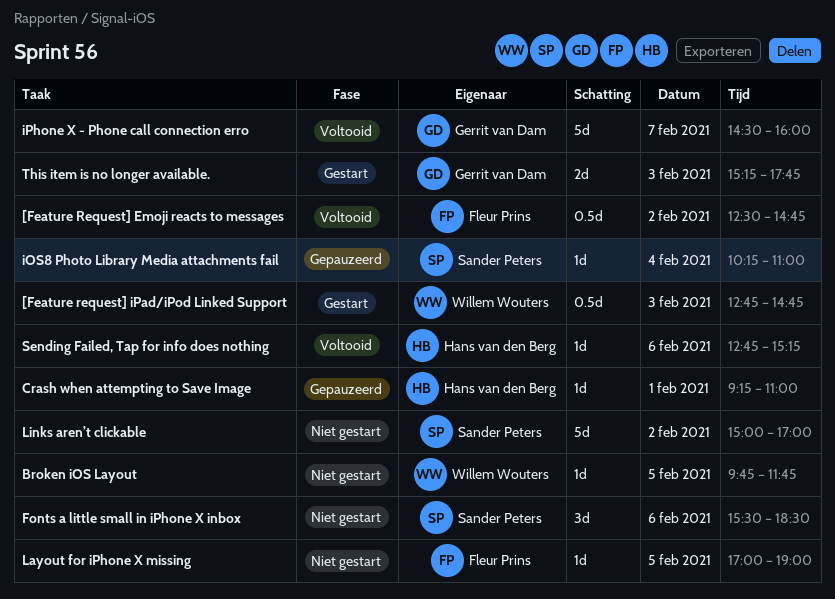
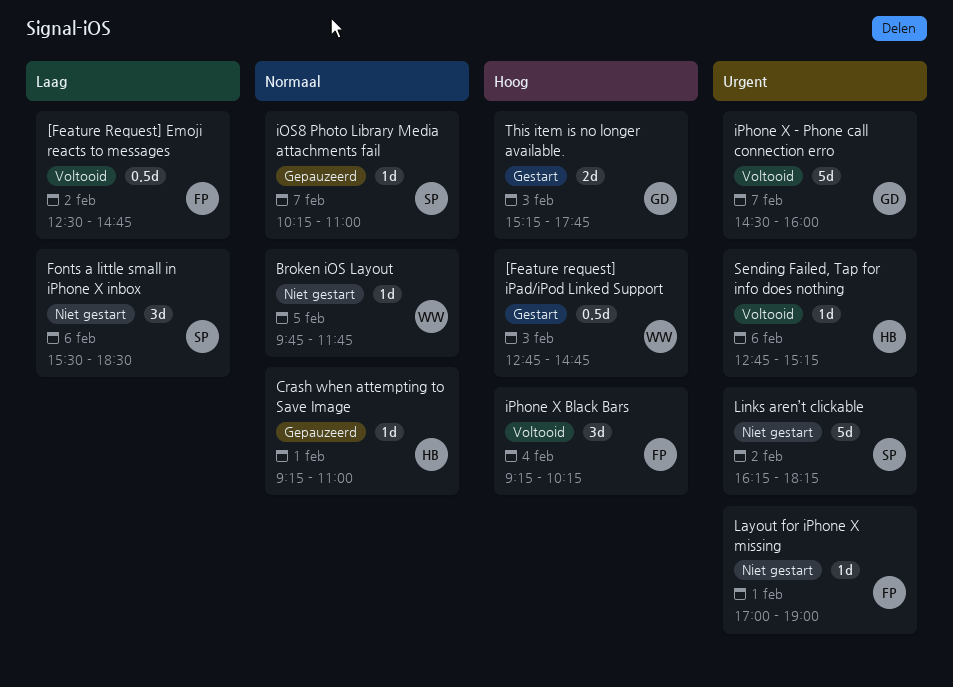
iOS8 Photo Library Media attachments fail, day: Feb 4 -> Feb 7
iPhone X Black Bars: none -> present
Layout for iPhone X missing, day: Feb 5 -> Feb 1
Links aren’t clickable, begins: 15:00 -> 16:15
Links aren’t clickable, ends: 17:00 -> 18:15

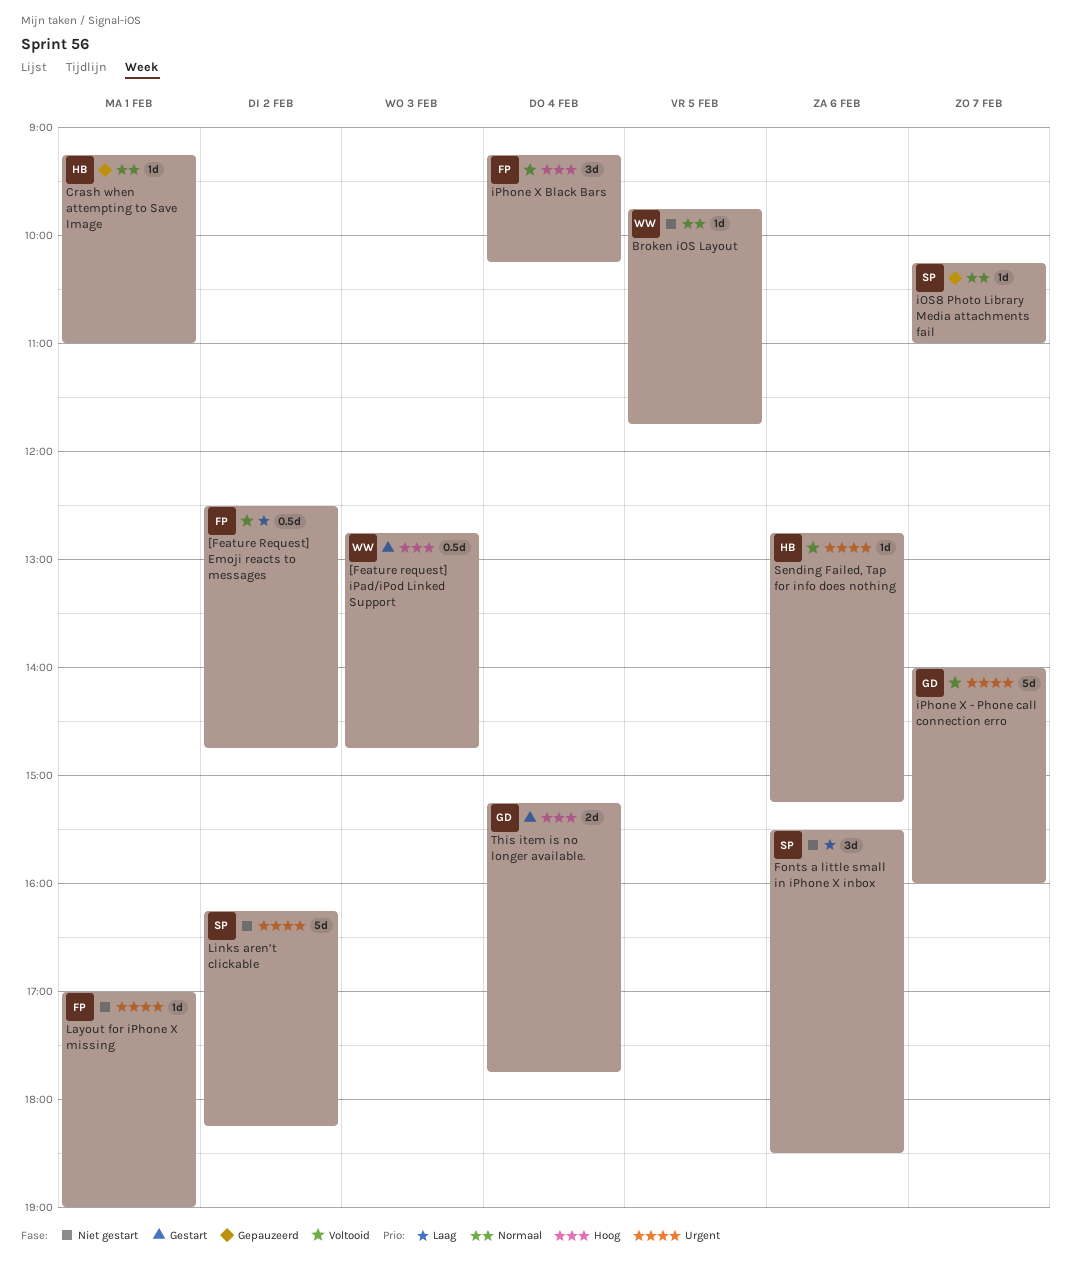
iPhone X - Phone call connection erro, begins: 14:30 -> 14:00
This item is no longer available., day: Feb 3 -> Feb 4

